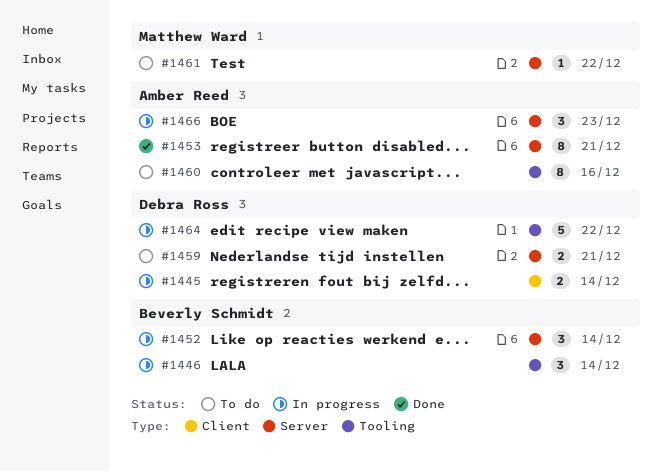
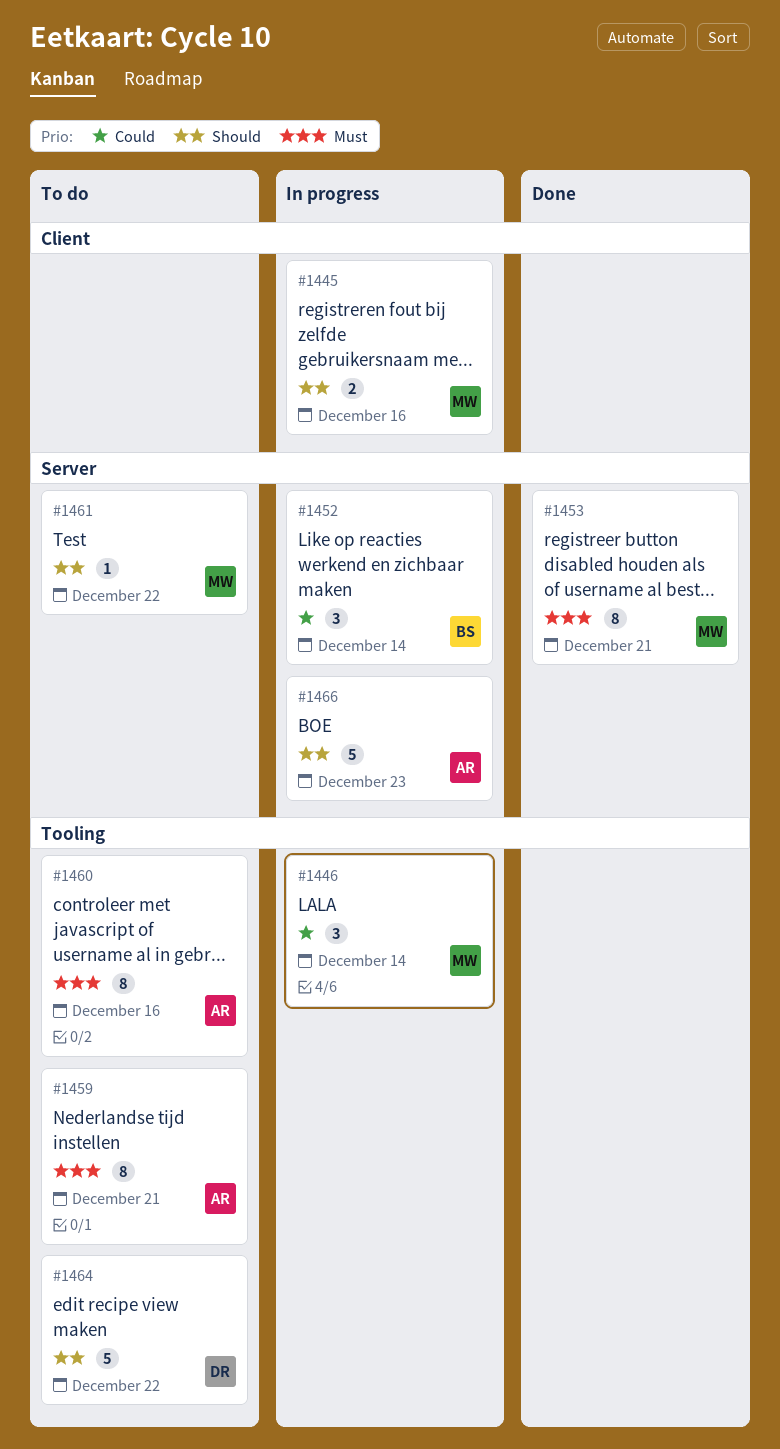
#1445, owner: Debra Ross -> Matthew Ward
#1445, due: Dec 14 -> Dec 16
#1446, owner: Beverly Schmidt -> Matthew Ward
#1453, owner: Amber Reed -> Matthew Ward
#1459, owner: Debra Ross -> Amber Reed
#1459, label: Server -> Tooling
#1459, estimate: 2 -> 8
#1464, status: In progress -> To do
#1466, estimate: 3 -> 5

